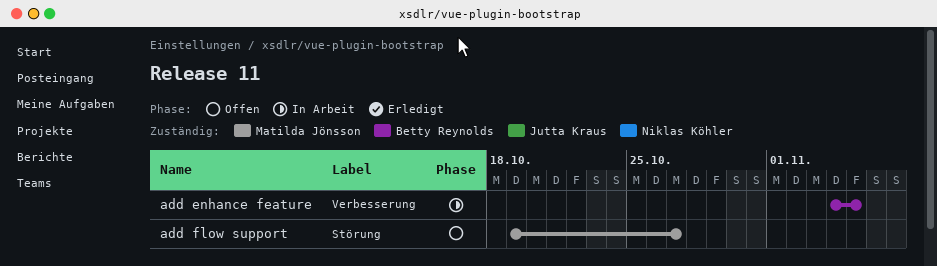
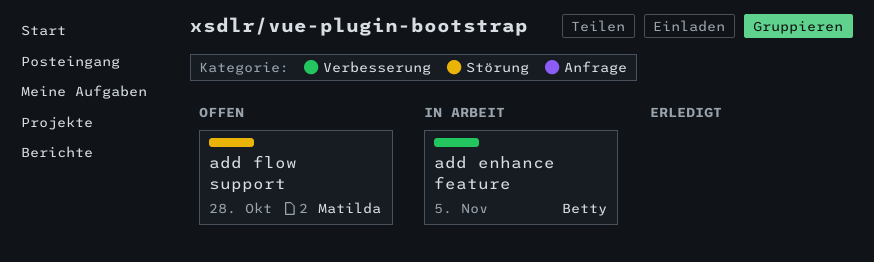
add flow support, due: Oct 27 -> Oct 28

